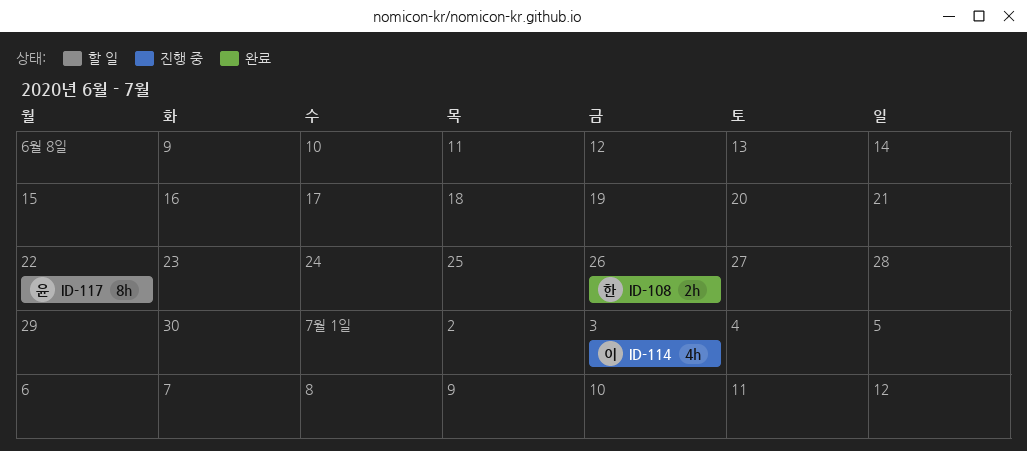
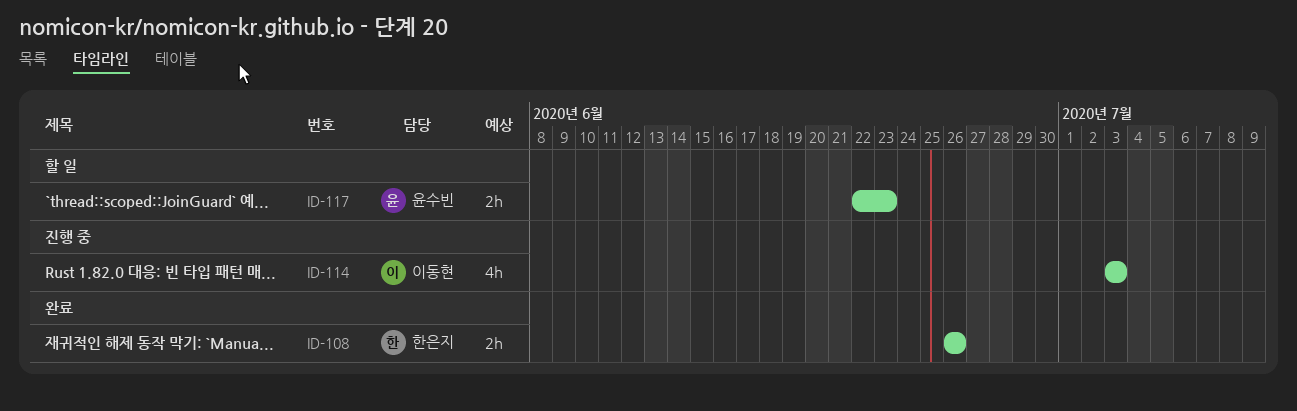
ID-117, estimate: 8h -> 2h
ID-117, due: Jun 22 -> Jun 23

